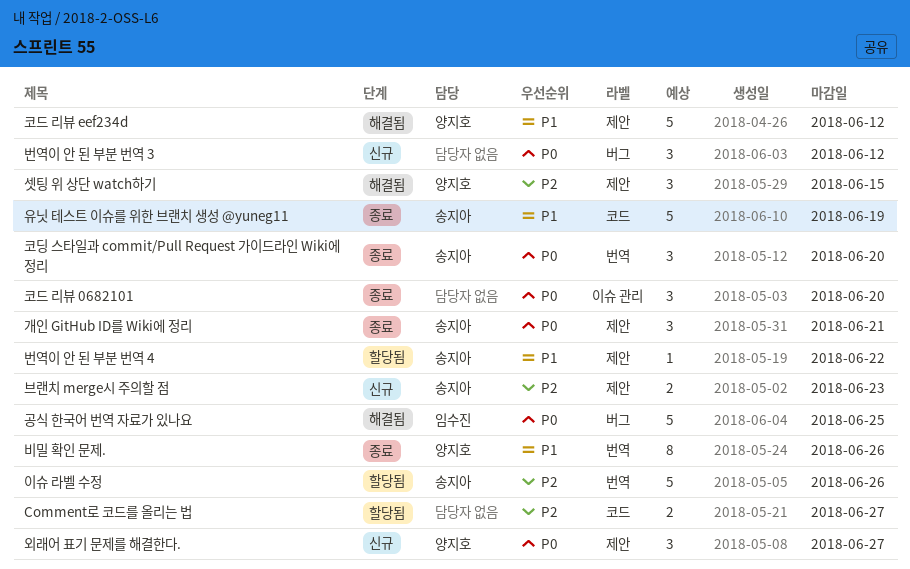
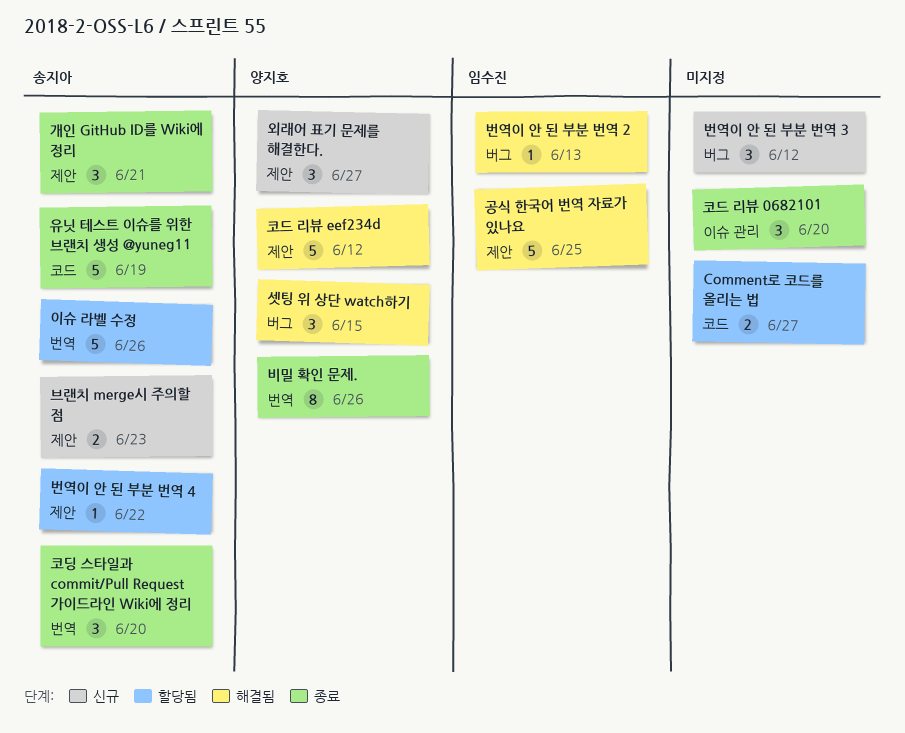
공식 한국어 번역 자료가 있나요, label: 버그 -> 제안
번역이 안 된 부분 번역 2: none -> present
셋팅 위 상단 watch하기, label: 제안 -> 버그

